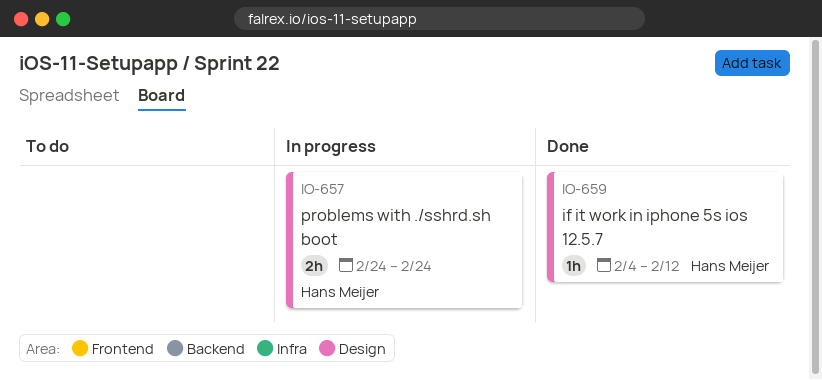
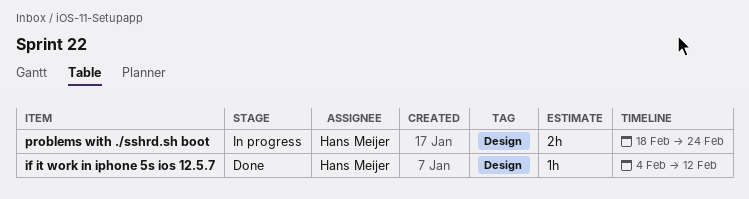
problems with ./sshrd.sh boot, start: Feb 24 -> Feb 18

